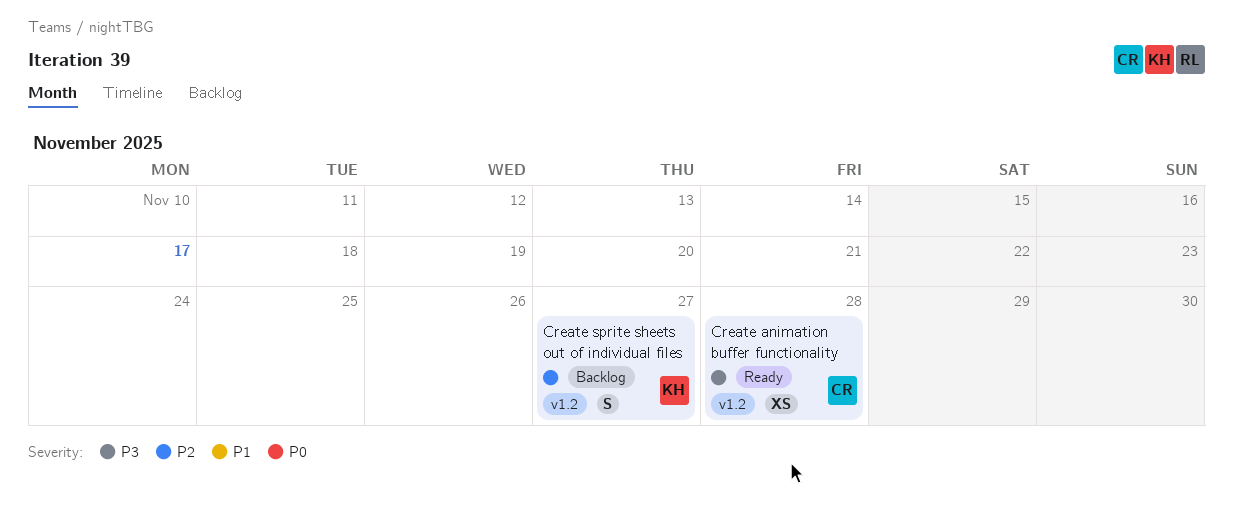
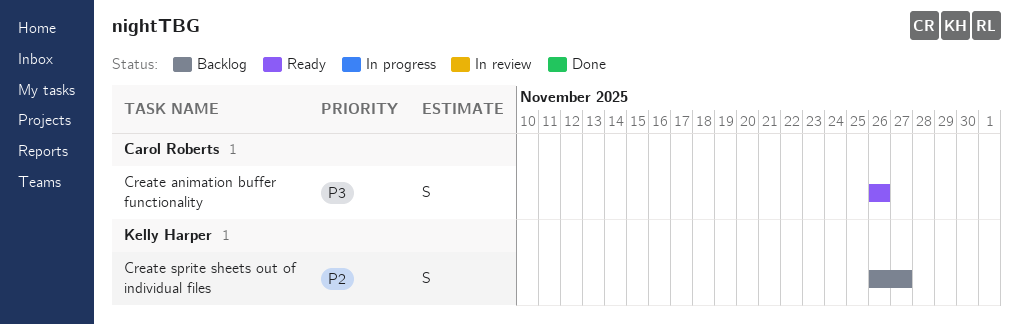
Create animation buffer functionality, estimate: XS -> S
Create animation buffer functionality, due: Nov 28 -> Nov 26

